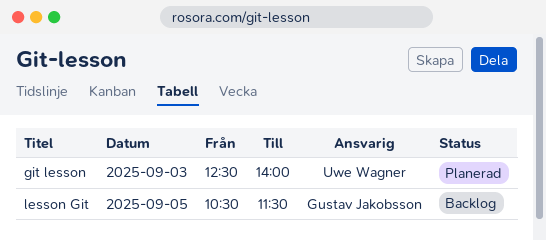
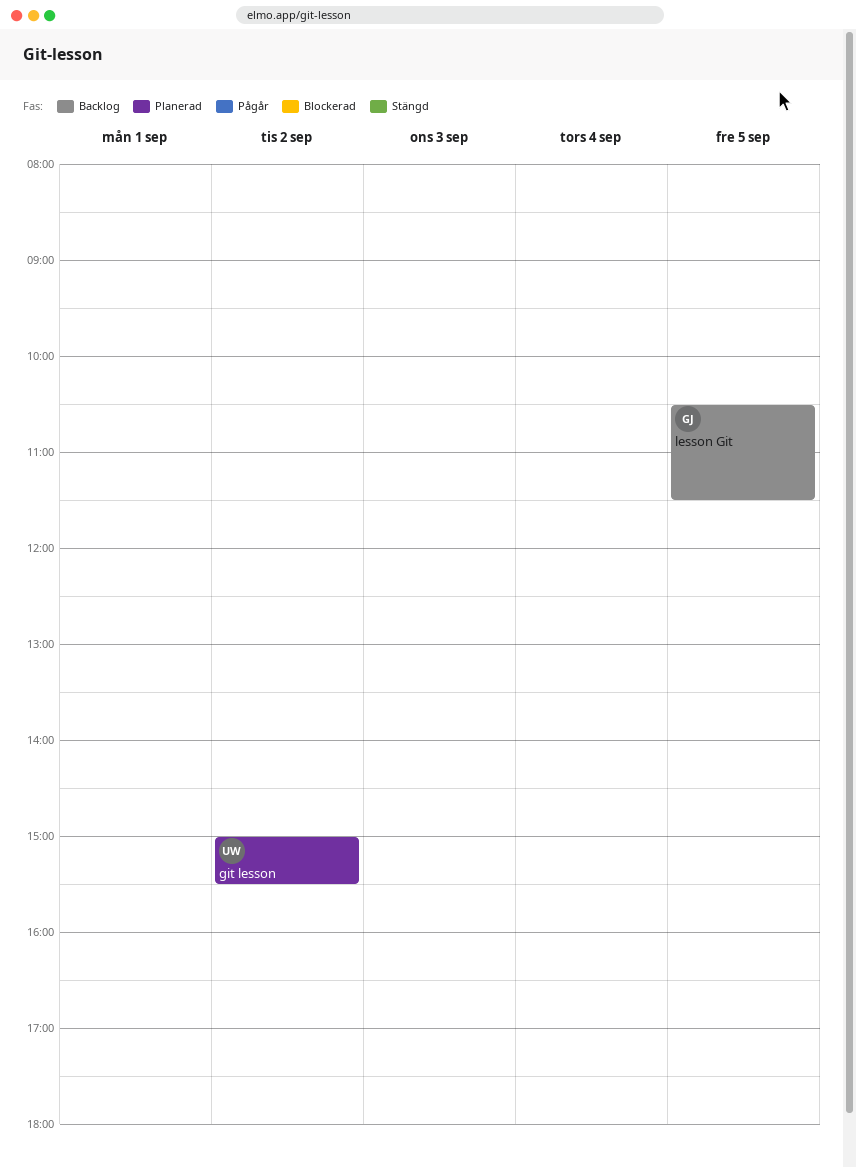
git lesson, day: Sep 3 -> Sep 2
git lesson, begins: 12:30 -> 15:00
git lesson, ends: 14:00 -> 15:30

